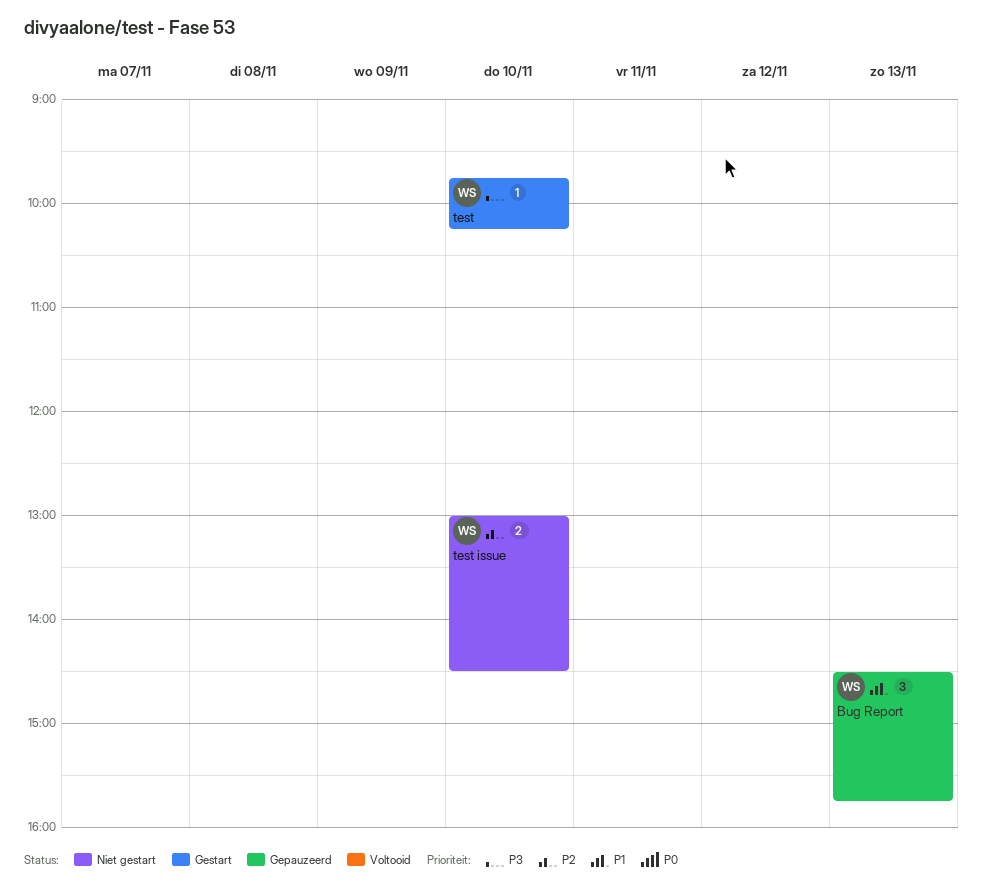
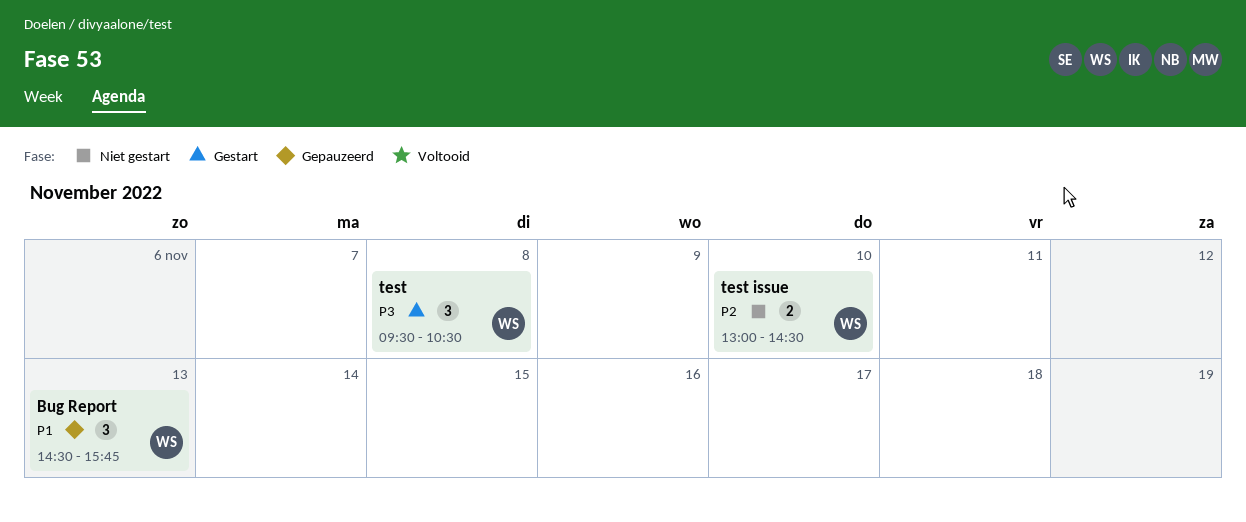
test, estimate: 1 -> 3
test, day: Nov 10 -> Nov 8
test, begins: 09:45 -> 09:30
test, ends: 10:15 -> 10:30

